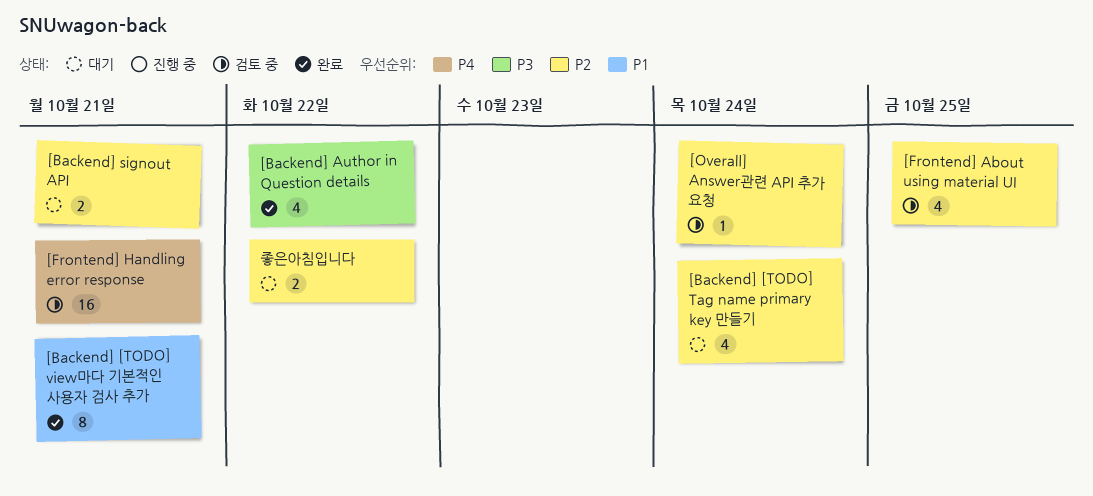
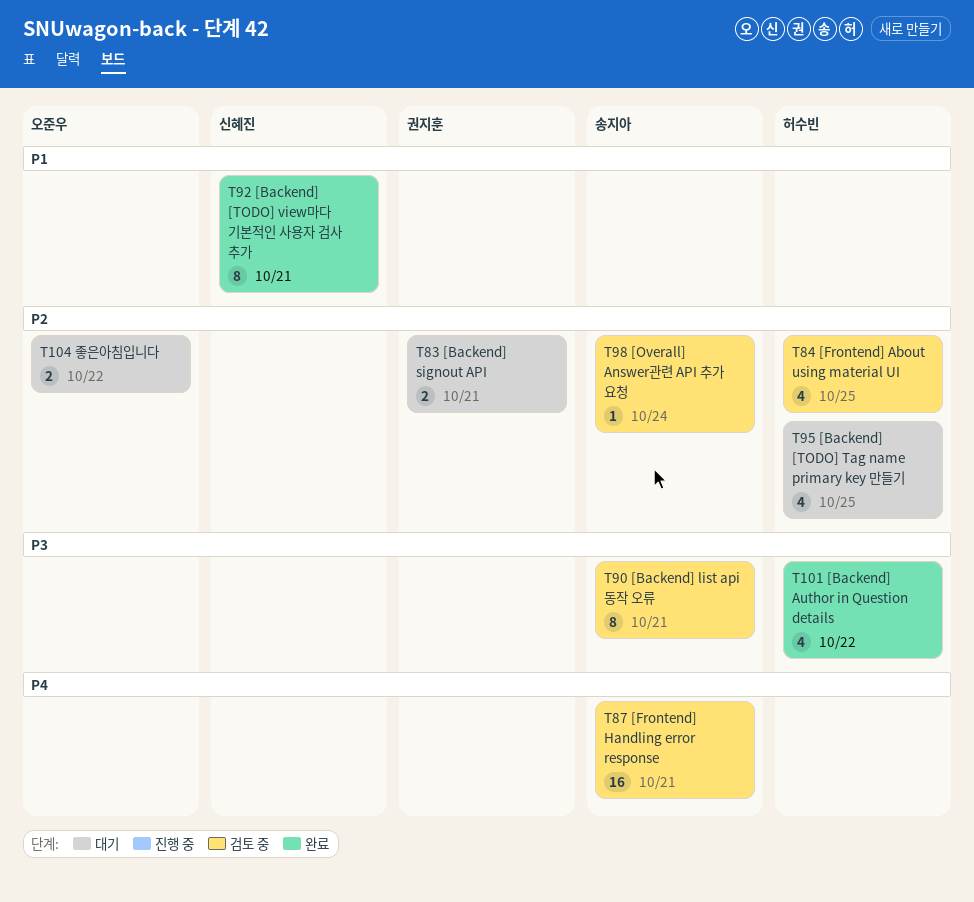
[Backend] [TODO] Tag name primary key 만들기, due: Oct 24 -> Oct 25
[Backend] list api 동작 오류: none -> present

